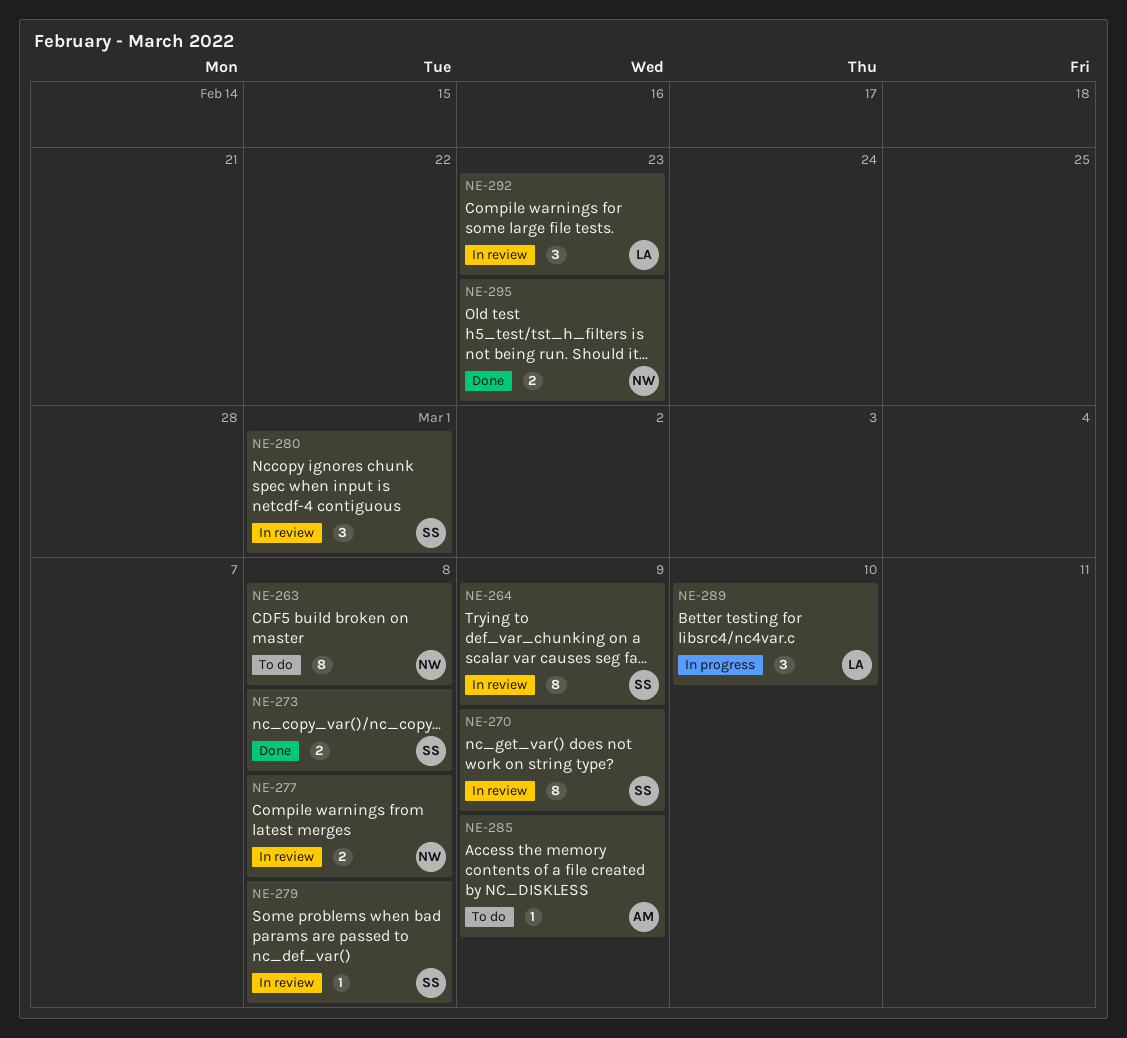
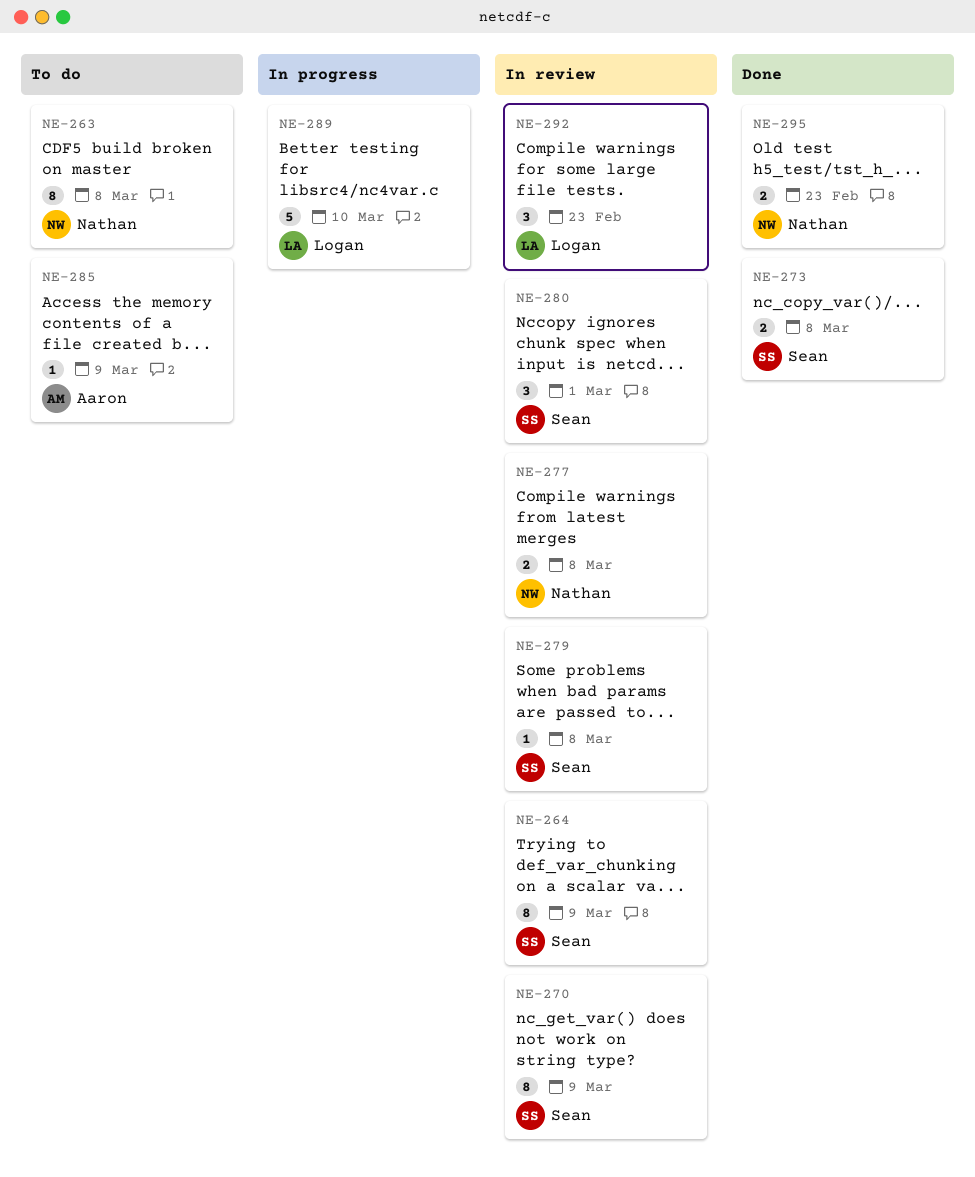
NE-289, estimate: 3 -> 5

